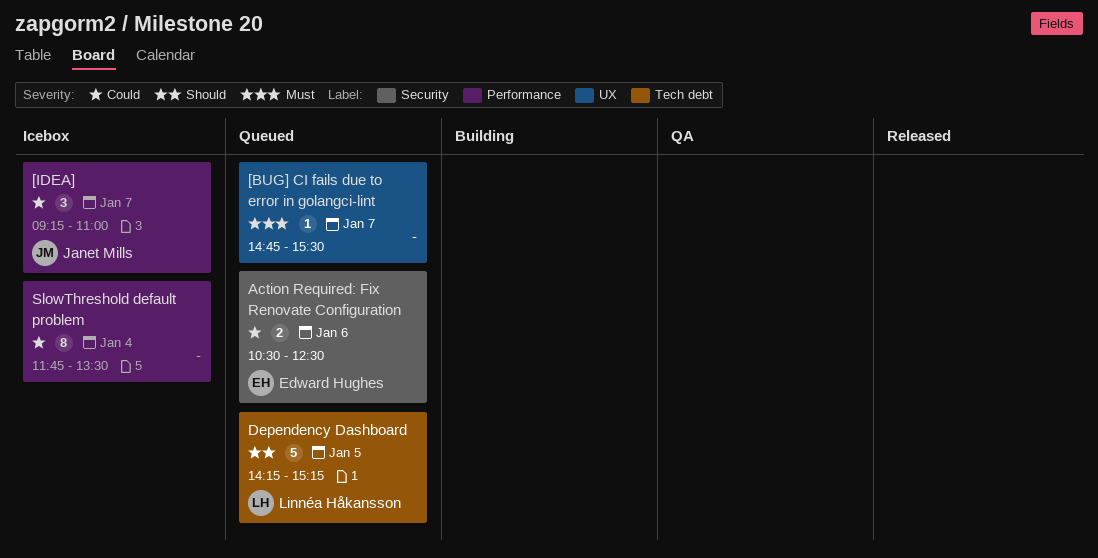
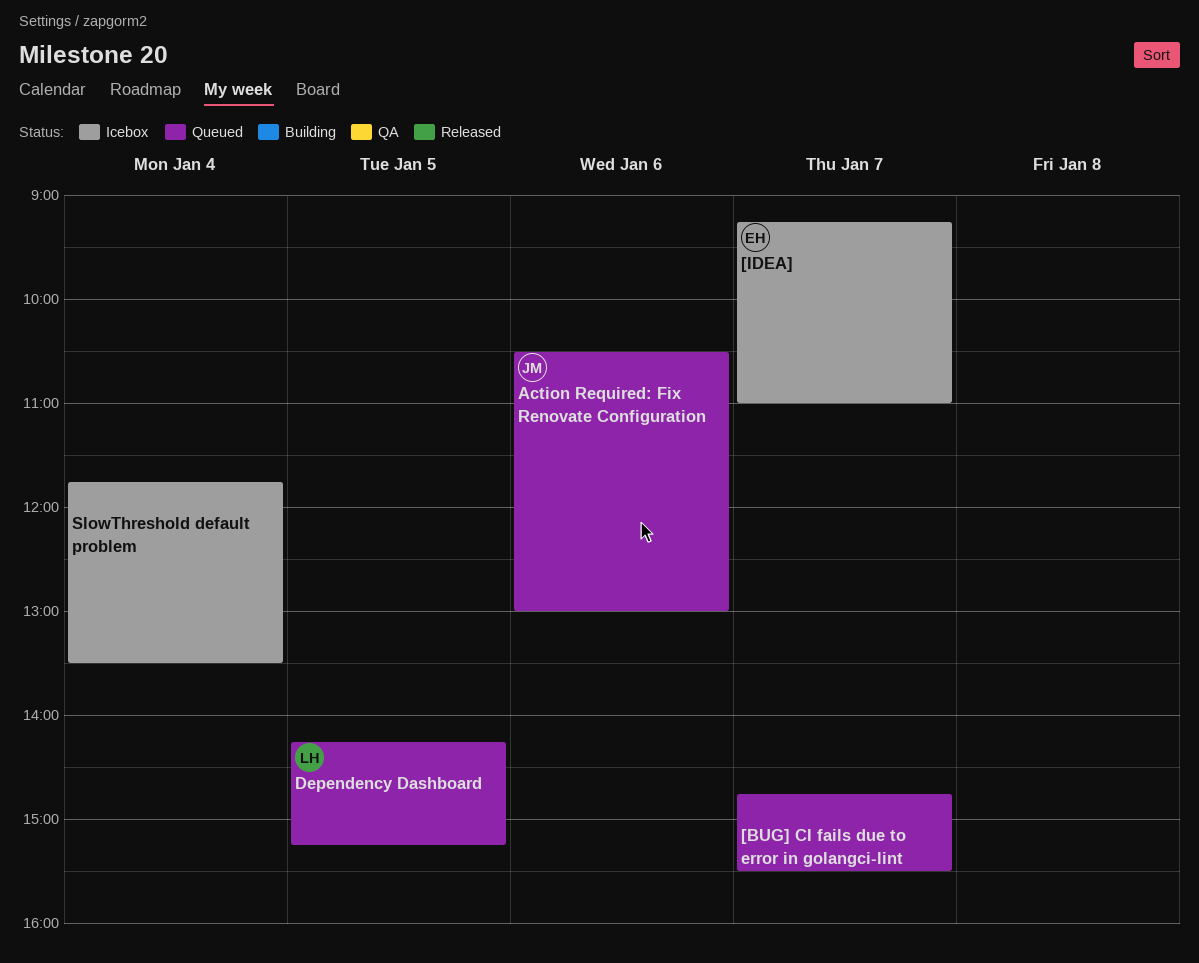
[IDEA], owner: Janet Mills -> Edward Hughes
Action Required: Fix Renovate Configuration, owner: Edward Hughes -> Janet Mills
Action Required: Fix Renovate Configuration, ends: 12:30 -> 13:00

